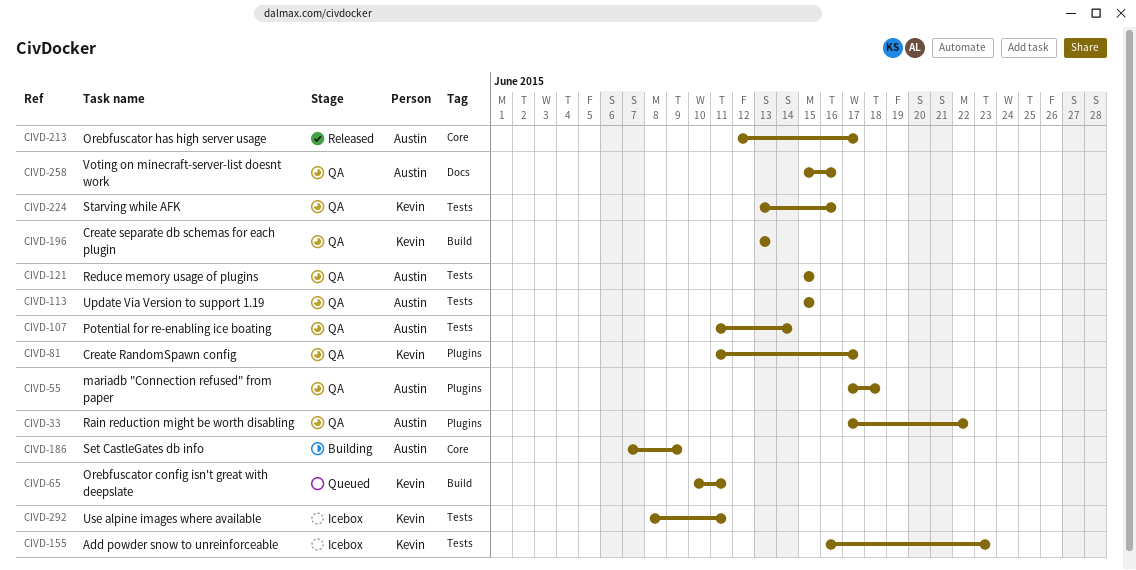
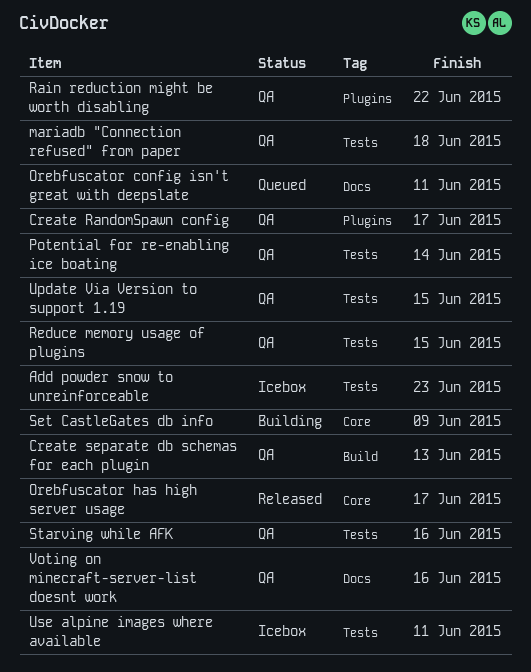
mariadb "Connection refused" from paper, label: Plugins -> Tests
Orebfuscator config isn't great with deepslate, label: Build -> Docs

